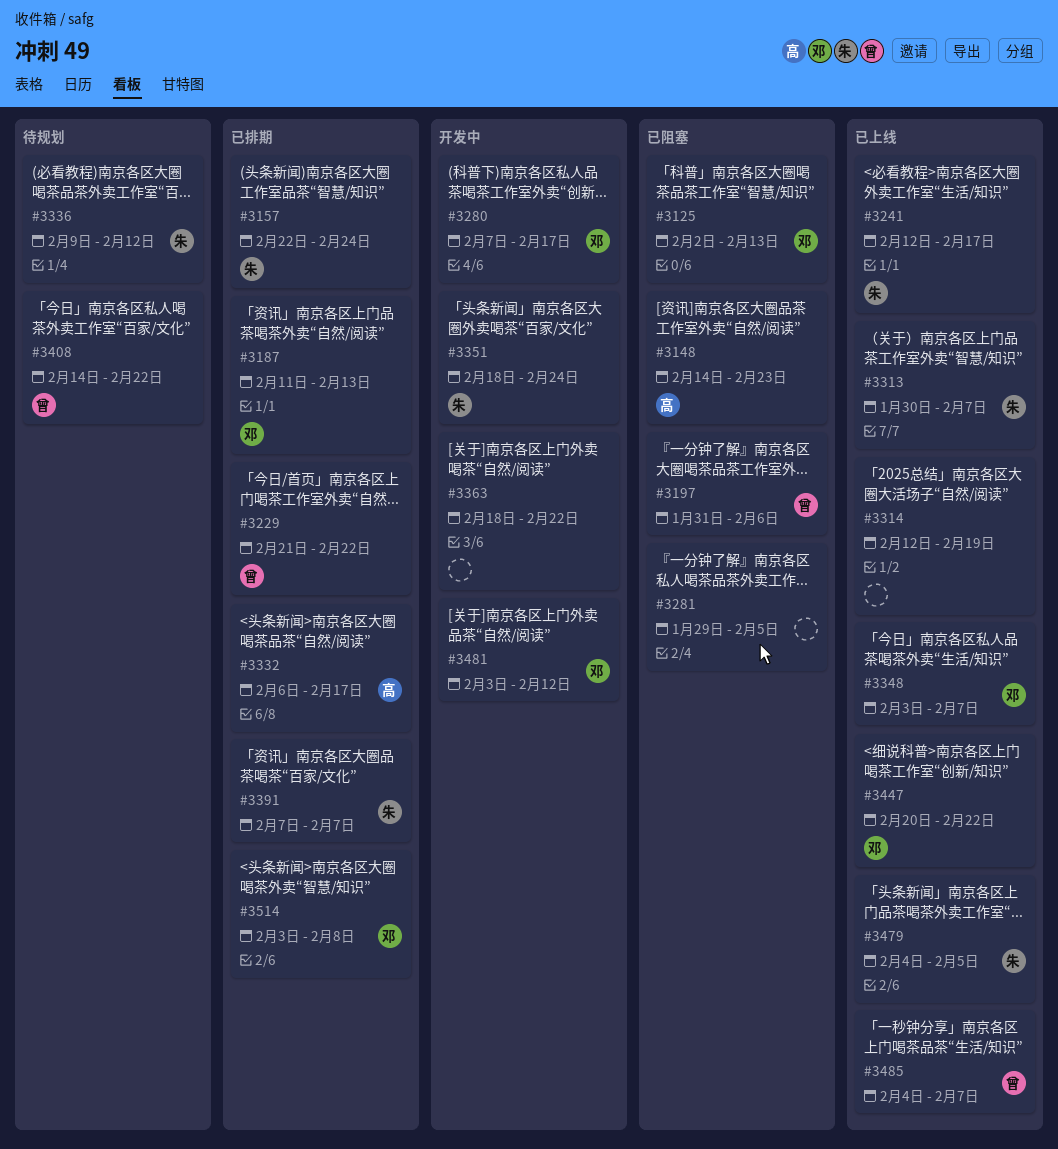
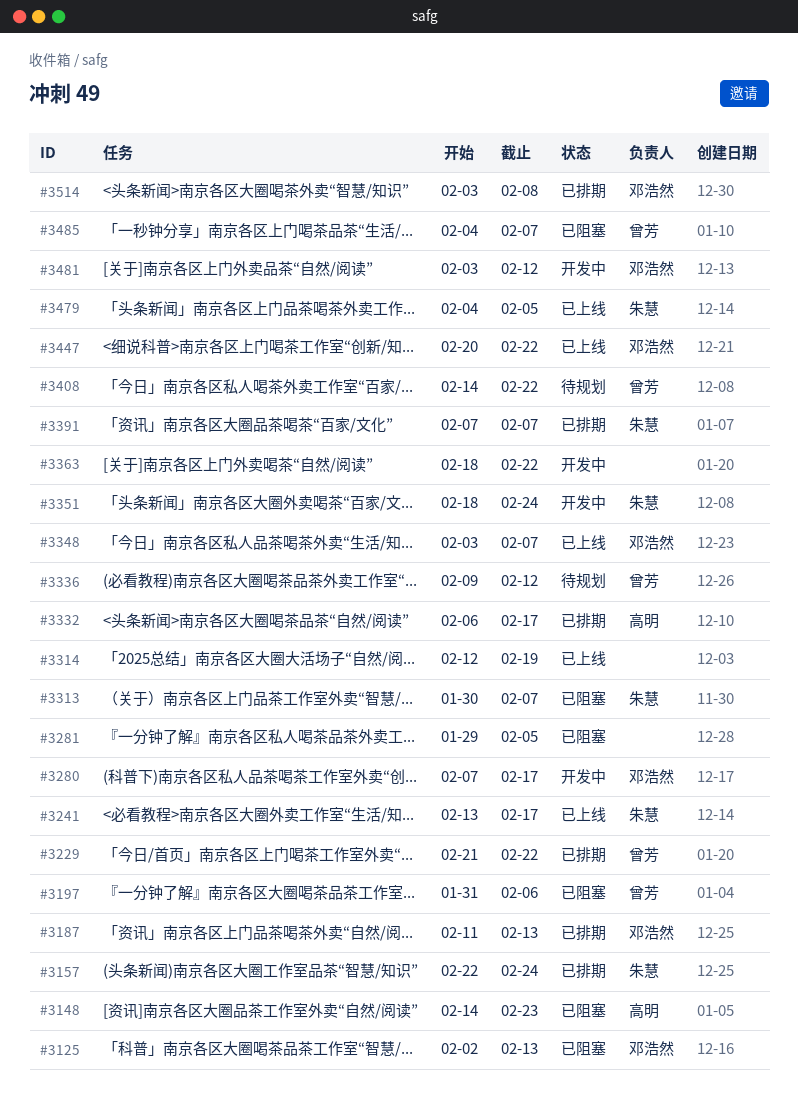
#3241, start: Feb 12 -> Feb 13
#3313, status: 已上线 -> 已阻塞
#3336, owner: 朱慧 -> 曾芳
#3485, status: 已上线 -> 已阻塞

